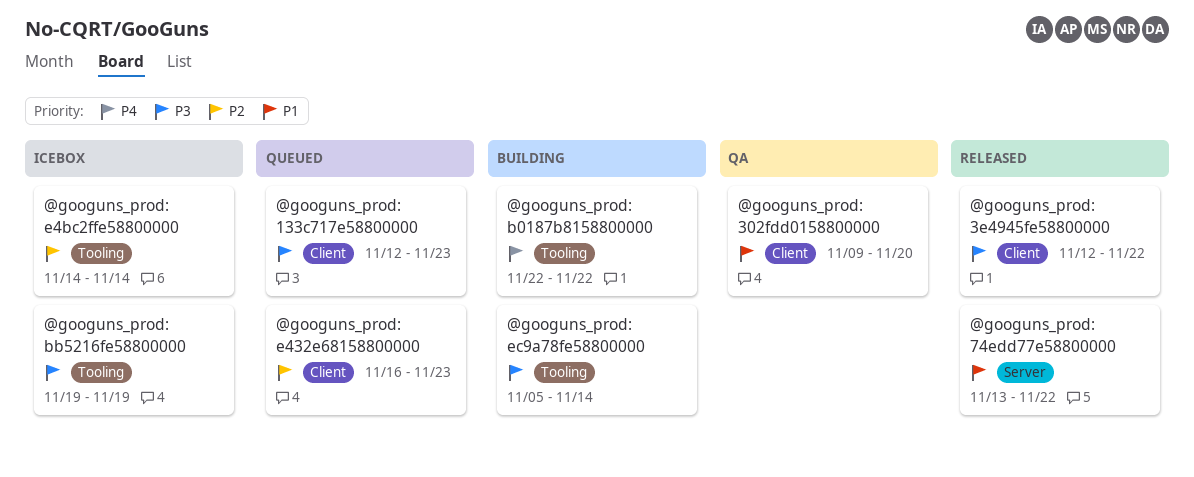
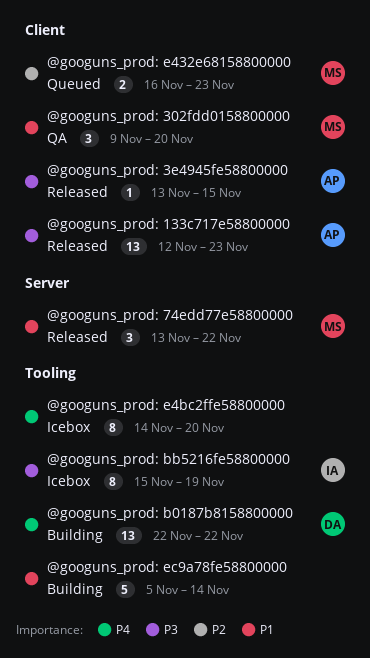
@googuns_prod: 133c717e58800000, status: Queued -> Released
@googuns_prod: 3e4945fe58800000, start: Nov 12 -> Nov 13
@googuns_prod: 3e4945fe58800000, due: Nov 22 -> Nov 15
@googuns_prod: bb5216fe58800000, start: Nov 19 -> Nov 15
@googuns_prod: e4bc2ffe58800000, priority: P2 -> P4
@googuns_prod: e4bc2ffe58800000, due: Nov 14 -> Nov 20
@googuns_prod: ec9a78fe58800000, priority: P3 -> P1

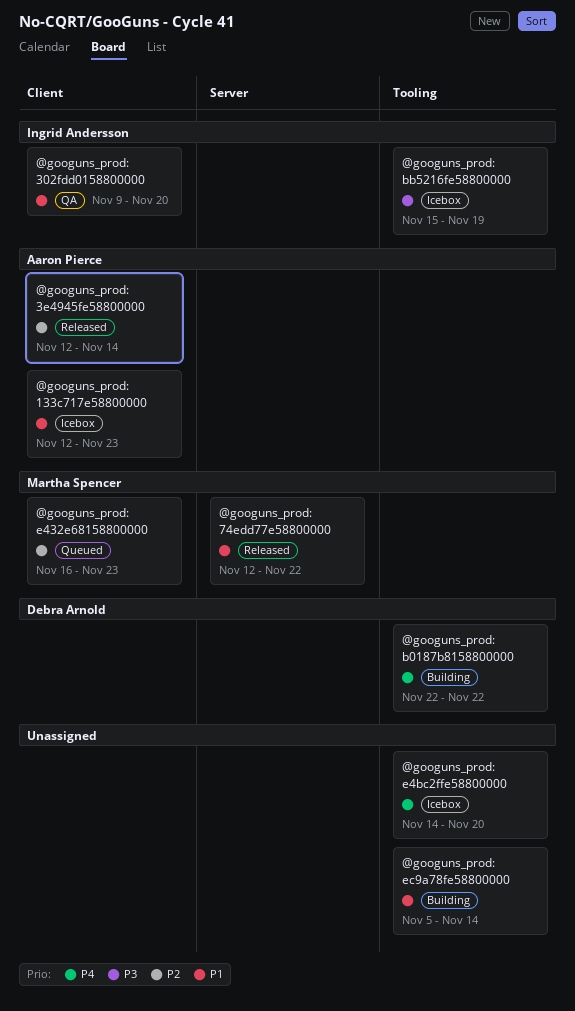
@googuns_prod: 133c717e58800000, status: Released -> Icebox
@googuns_prod: 133c717e58800000, priority: P3 -> P1
@googuns_prod: 302fdd0158800000, owner: Martha Spencer -> Ingrid Andersson
@googuns_prod: 3e4945fe58800000, priority: P3 -> P2
@googuns_prod: 3e4945fe58800000, start: Nov 13 -> Nov 12
@googuns_prod: 3e4945fe58800000, due: Nov 15 -> Nov 14
@googuns_prod: 74edd77e58800000, start: Nov 13 -> Nov 12

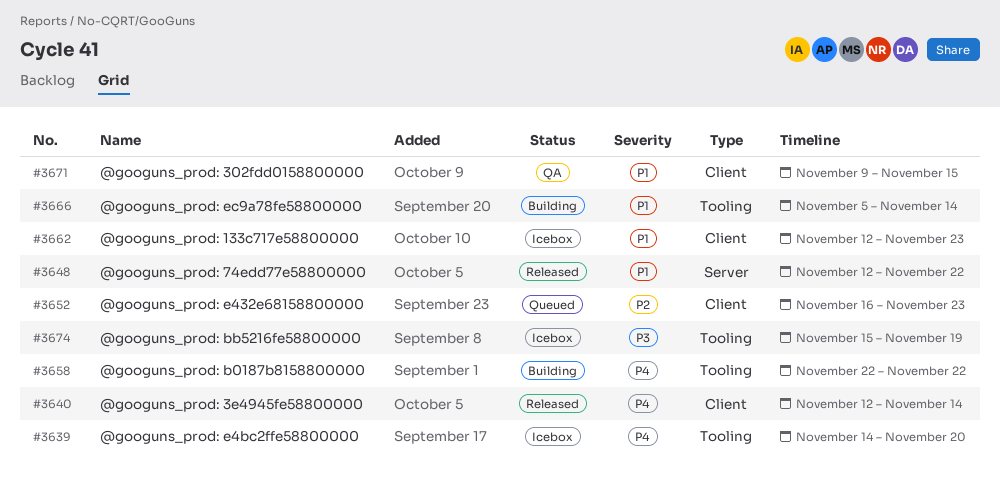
@googuns_prod: 302fdd0158800000, due: Nov 20 -> Nov 15
@googuns_prod: 3e4945fe58800000, priority: P2 -> P4

